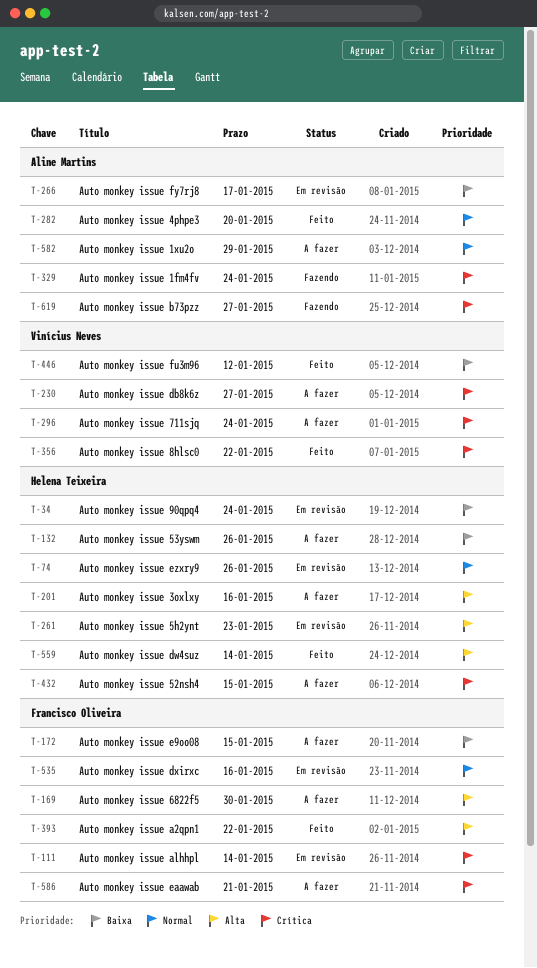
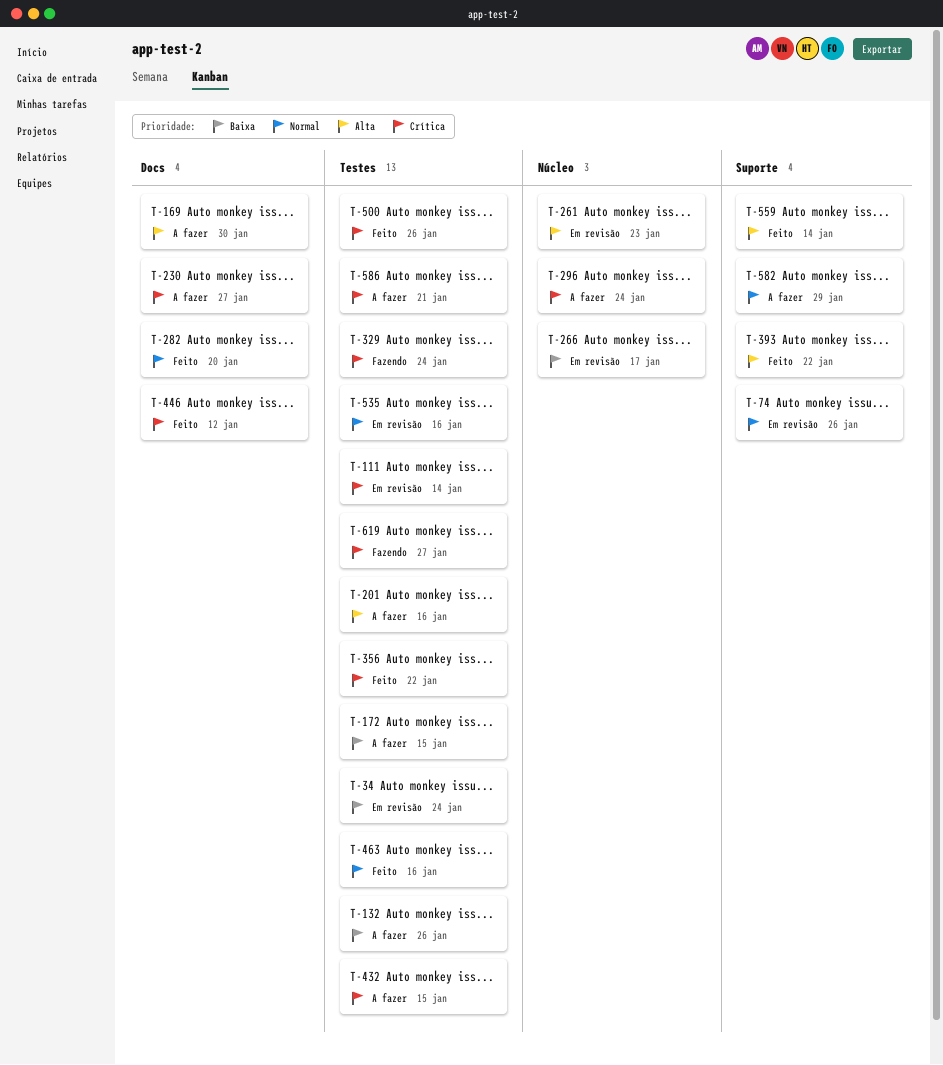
T-446, priority: Baixa -> Crítica
T-463: none -> present
T-500: none -> present

